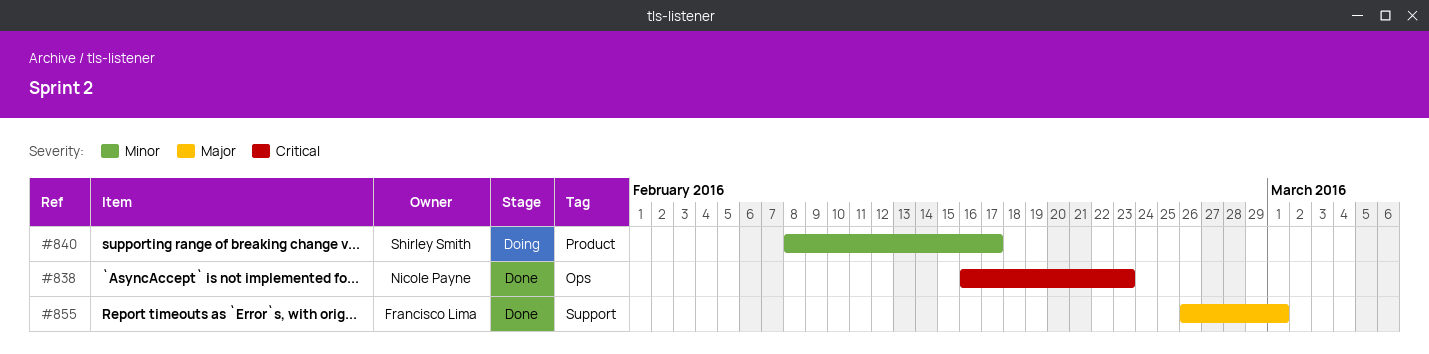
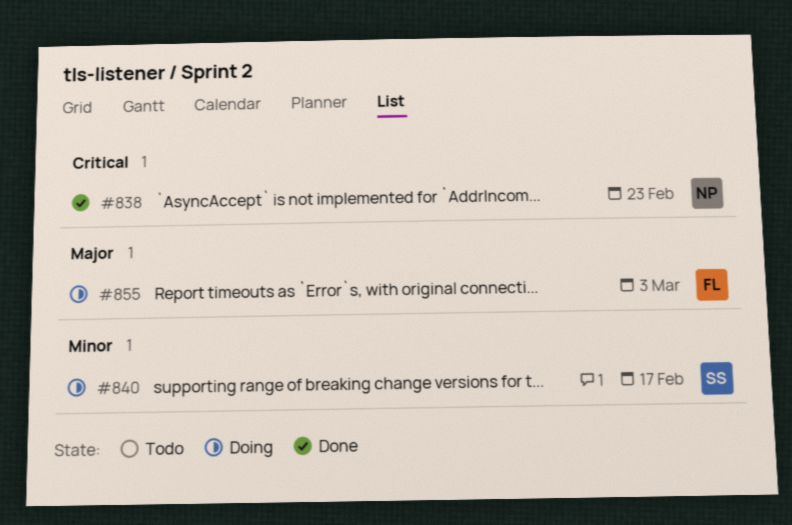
#855, status: Done -> Doing
#855, due: Mar 1 -> Mar 3

